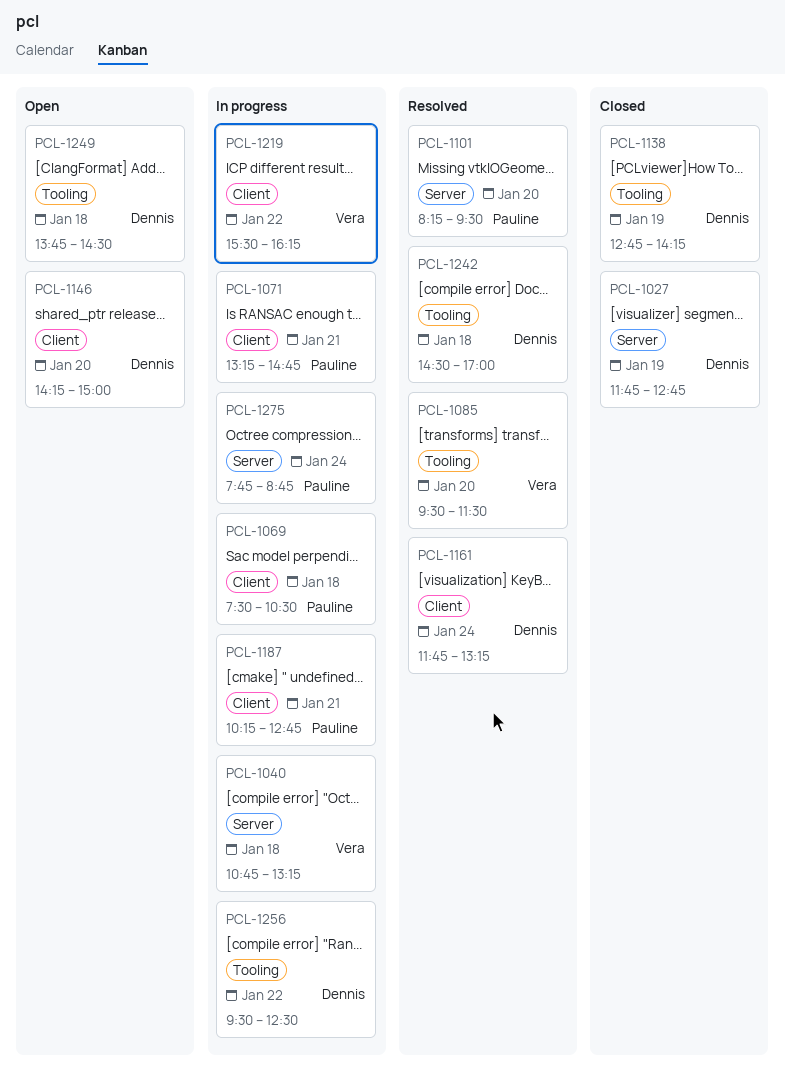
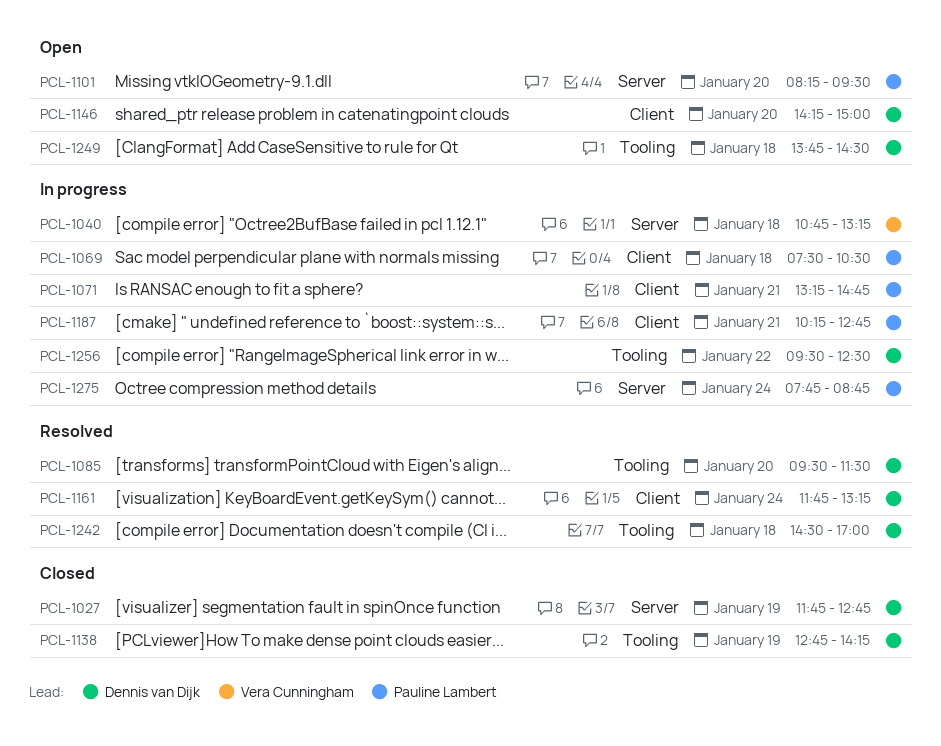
PCL-1085, owner: Vera Cunningham -> Dennis van Dijk
PCL-1101, status: Resolved -> Open
PCL-1219: present -> none

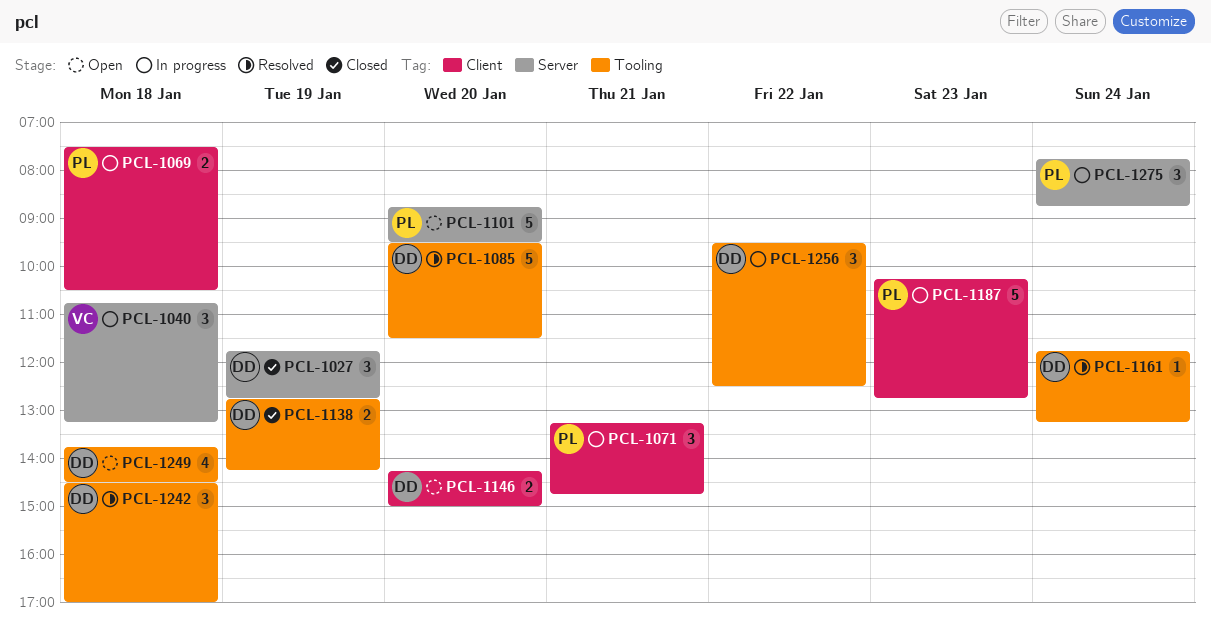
PCL-1101, begins: 08:15 -> 08:45
PCL-1161, label: Client -> Tooling
PCL-1187, day: Jan 21 -> Jan 23

